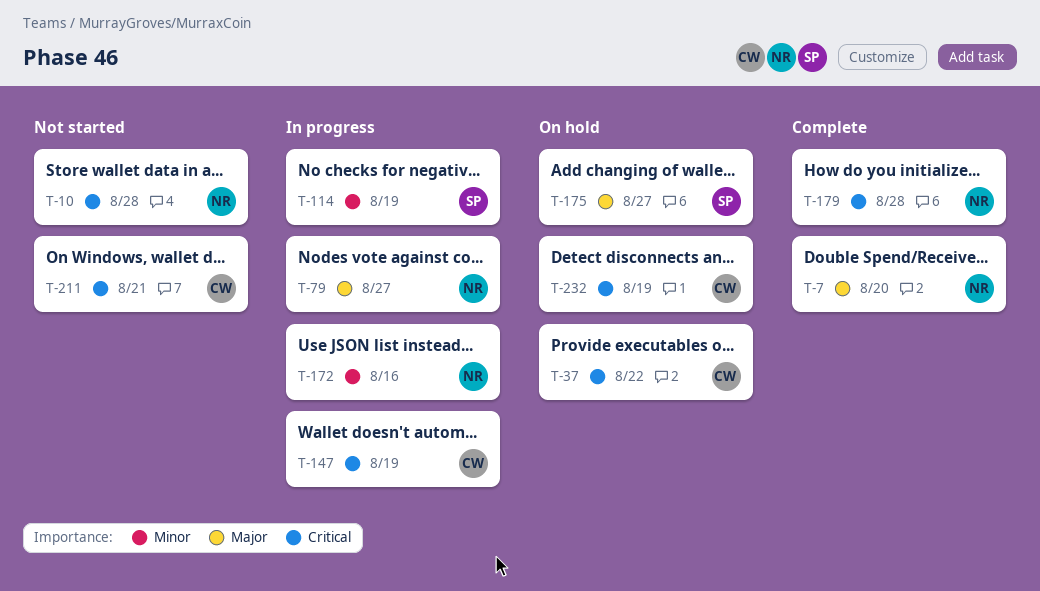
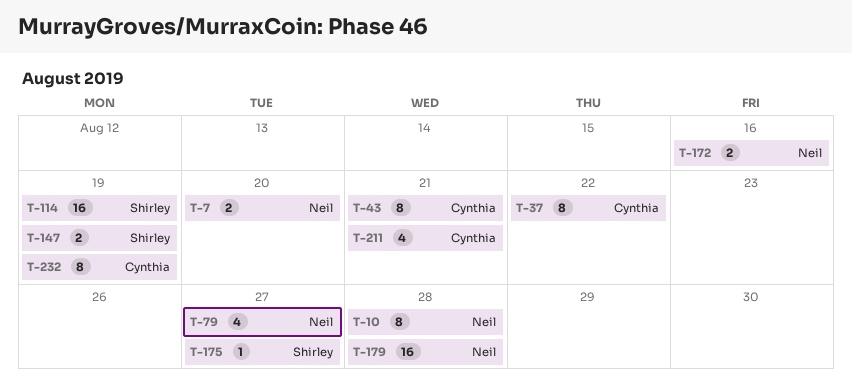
T-43: none -> present
T-147, owner: Cynthia -> Shirley

